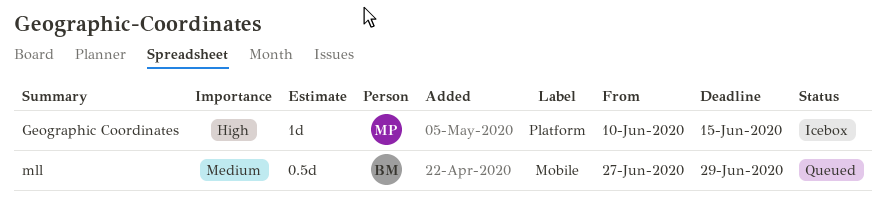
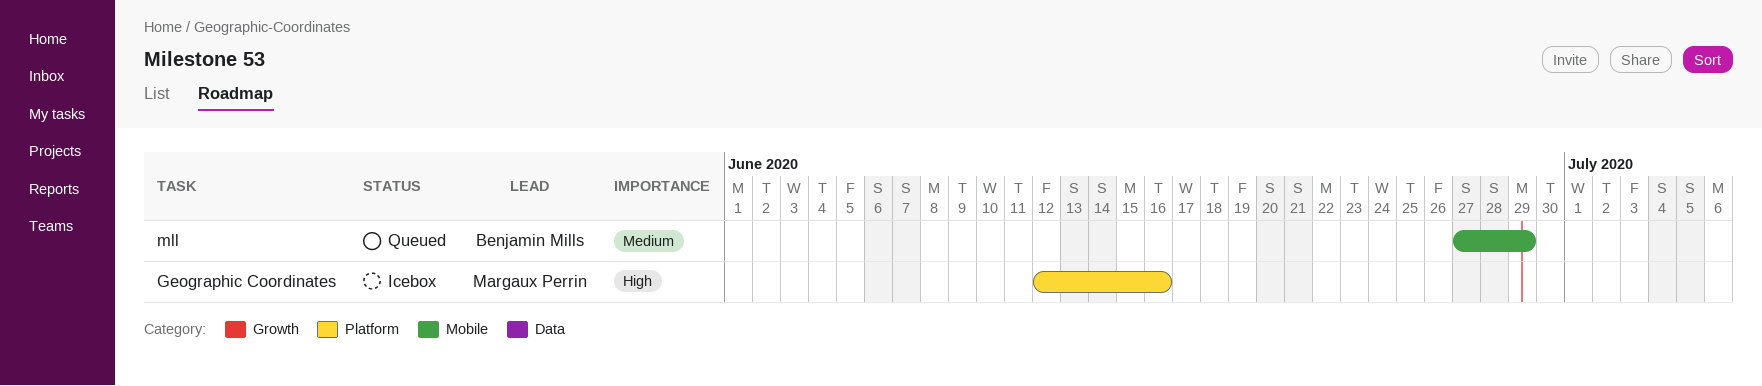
Geographic Coordinates, start: Jun 10 -> Jun 12
Geographic Coordinates, due: Jun 15 -> Jun 16

